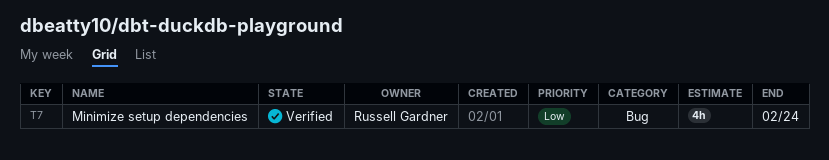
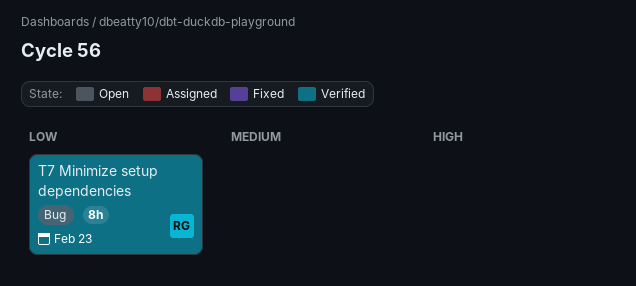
T7, estimate: 4h -> 8h
T7, due: Feb 24 -> Feb 23

